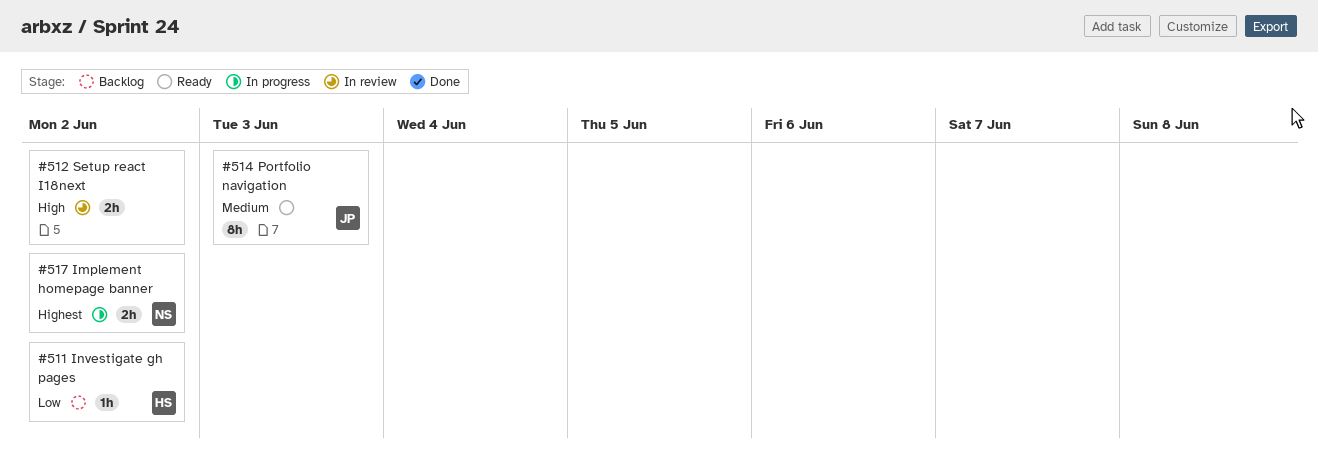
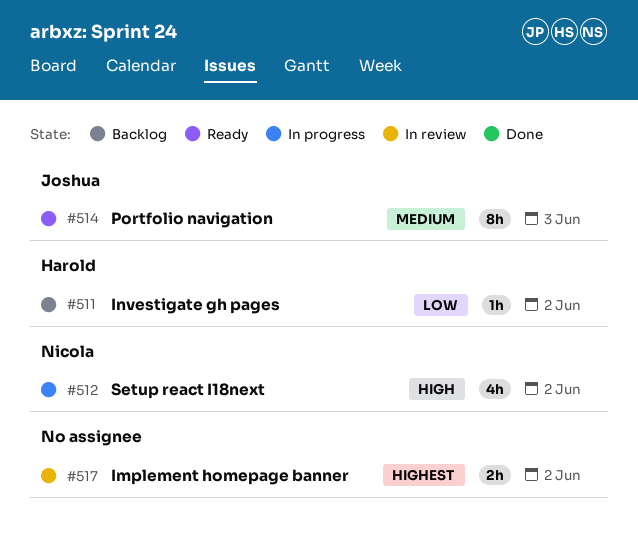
#512, status: In review -> In progress
#512, owner: none -> Nicola
#512, estimate: 2h -> 4h
#517, status: In progress -> In review
#517, owner: Nicola -> none

